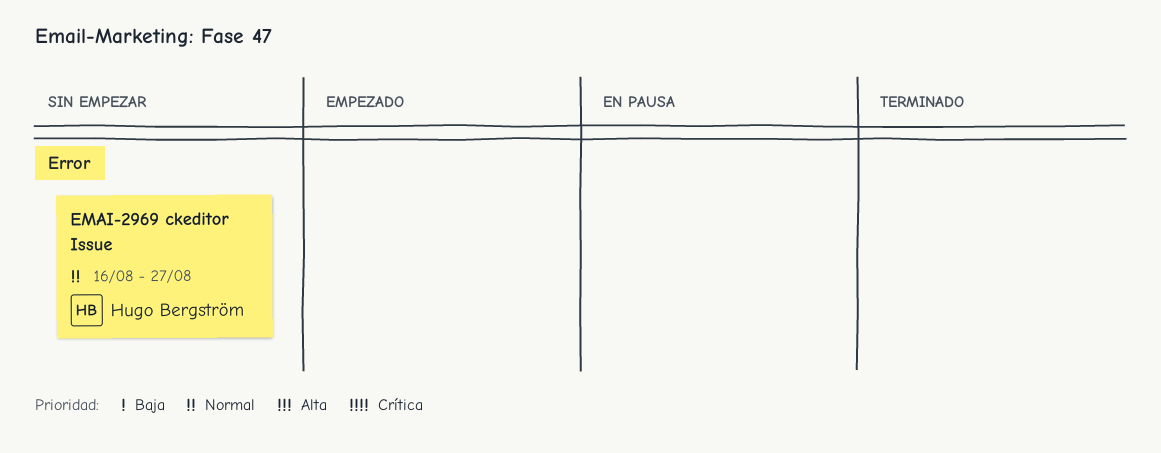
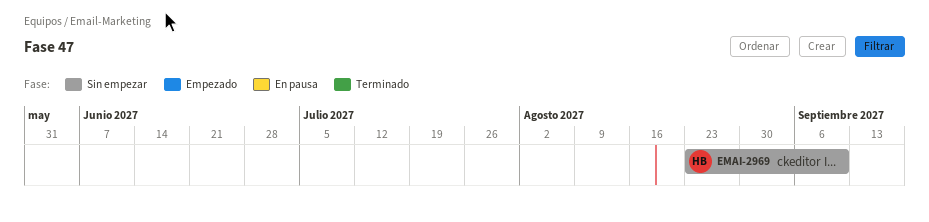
EMAI-2969, start: Aug 16 -> Aug 23
EMAI-2969, due: Aug 27 -> Sep 10

